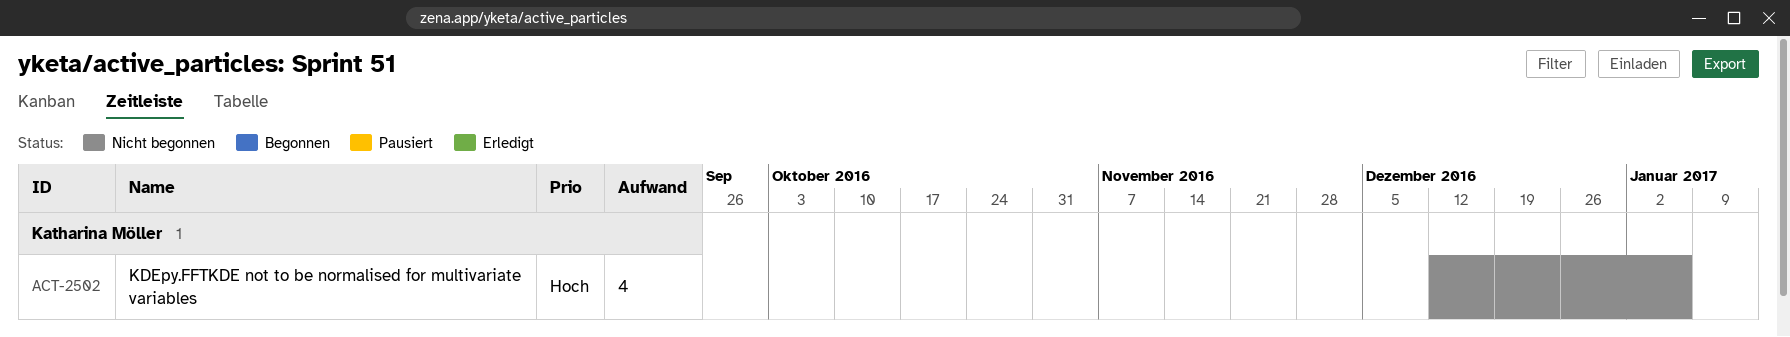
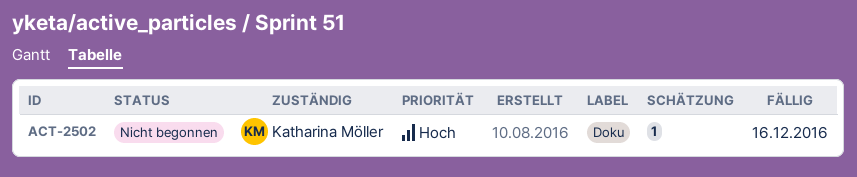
ACT-2502, estimate: 4 -> 1
ACT-2502, due: Jan 6 -> Dec 16

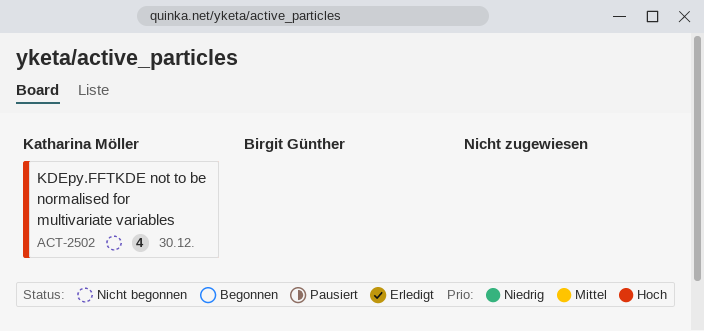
ACT-2502, estimate: 1 -> 4
ACT-2502, due: Dec 16 -> Dec 30

